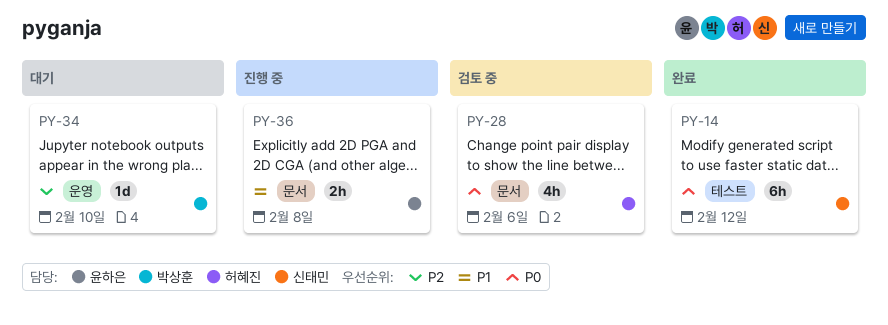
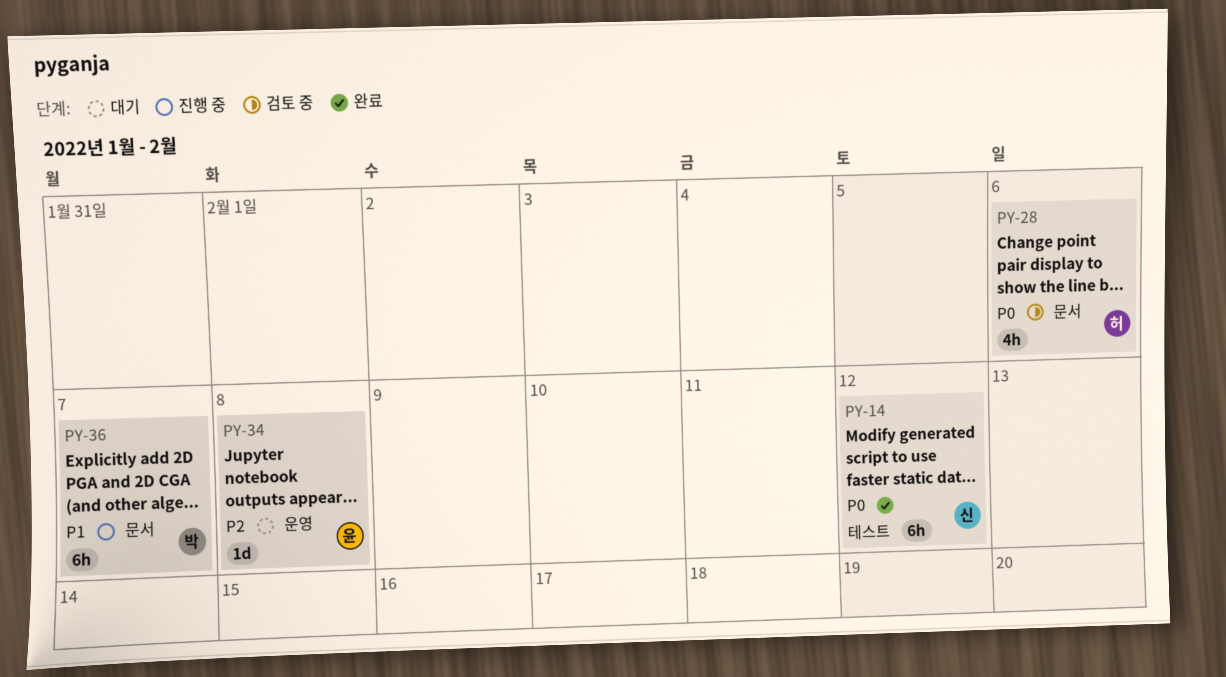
PY-34, owner: 박상훈 -> 윤하은
PY-34, due: Feb 10 -> Feb 8
PY-36, owner: 윤하은 -> 박상훈
PY-36, estimate: 2h -> 6h
PY-36, due: Feb 8 -> Feb 7

